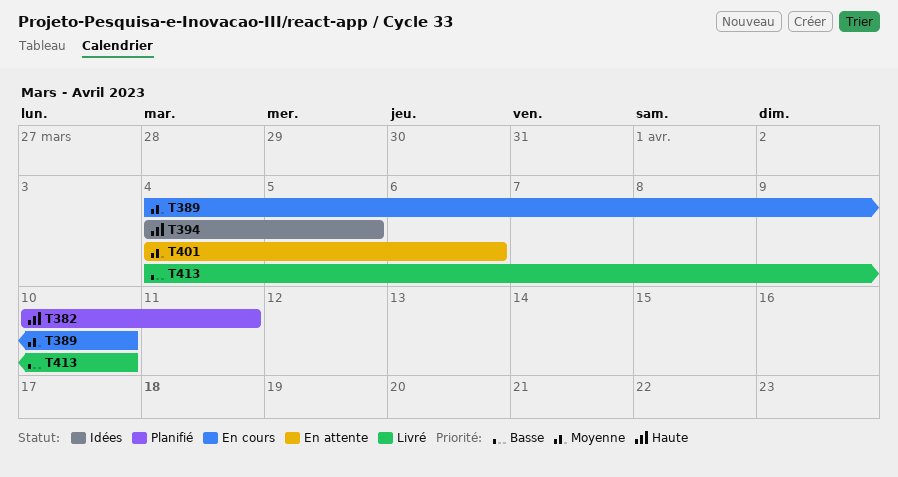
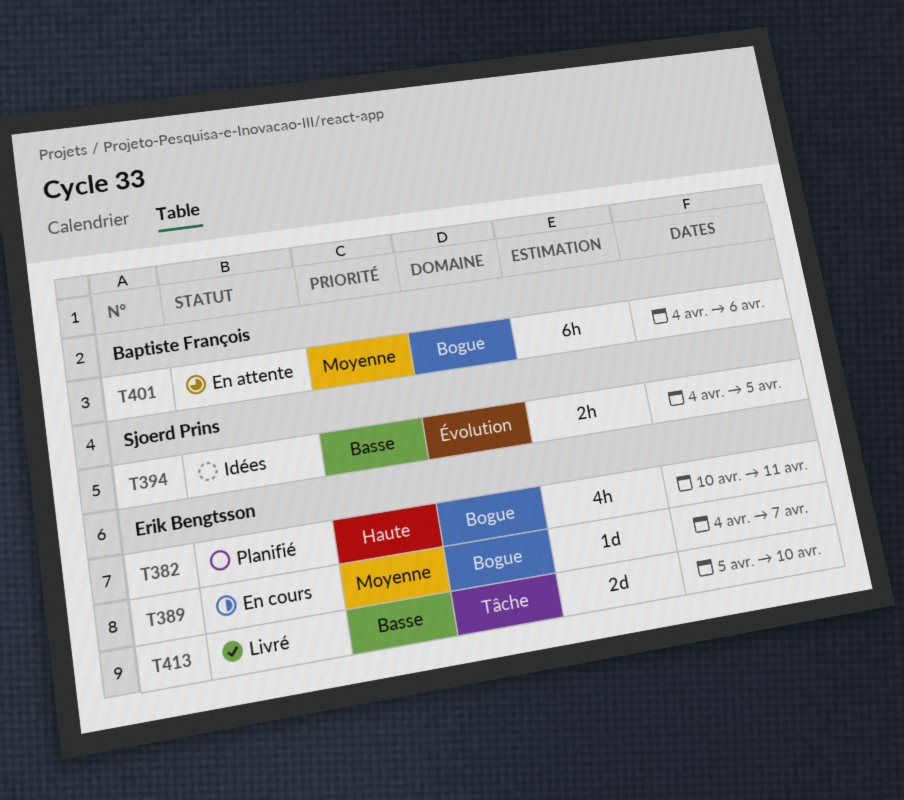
T389, due: Apr 10 -> Apr 7
T394, priority: Haute -> Basse
T413, start: Apr 4 -> Apr 5

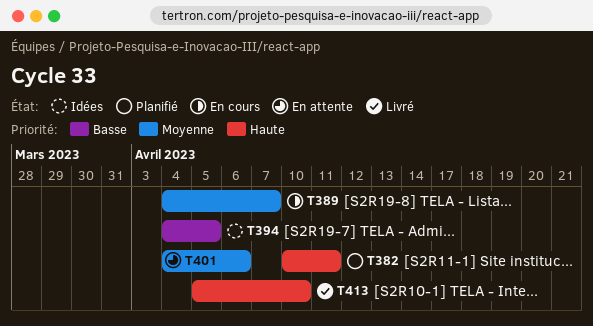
T413, priority: Basse -> Haute

